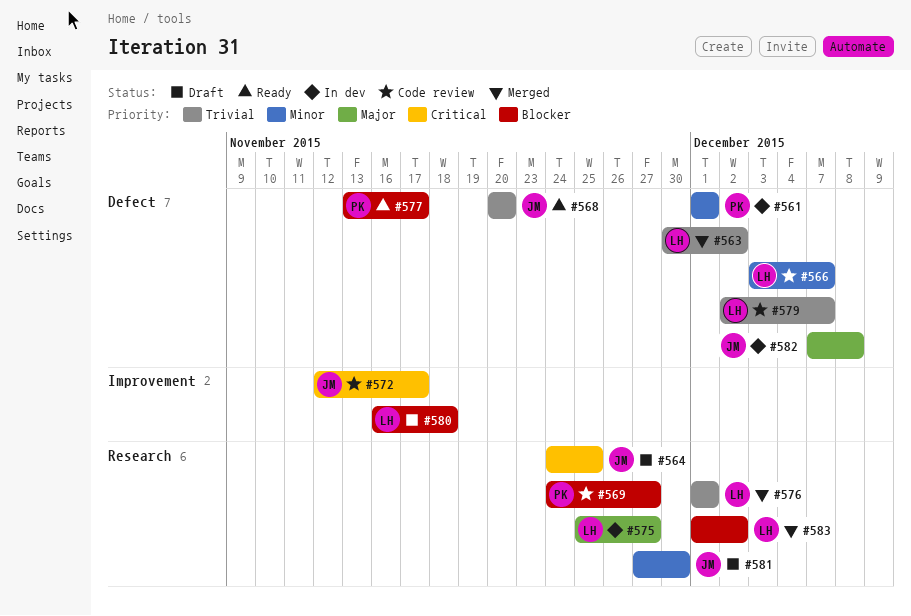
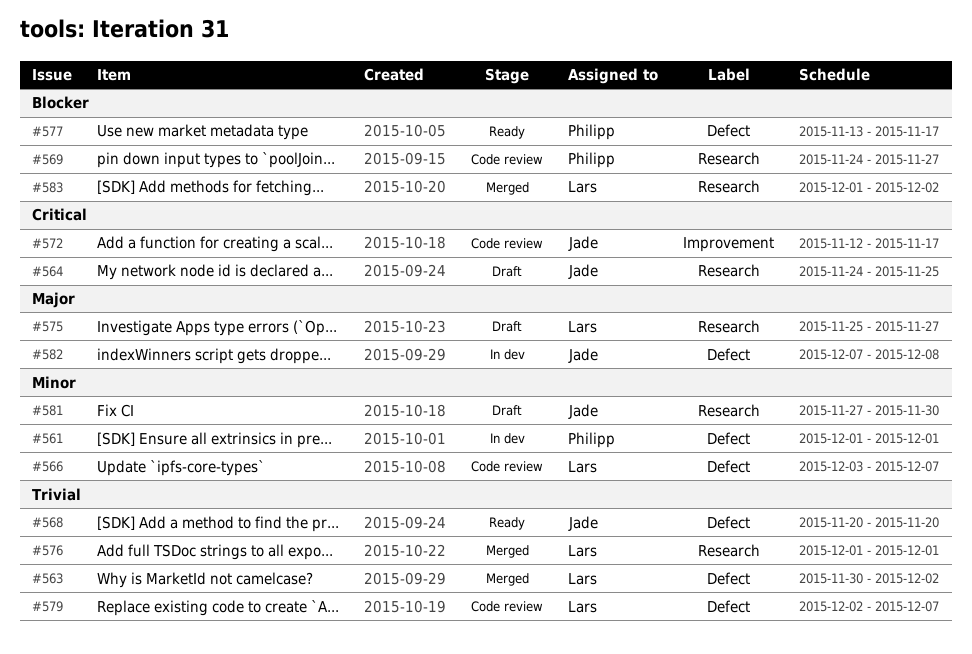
#575, status: In dev -> Draft
#580: present -> none

